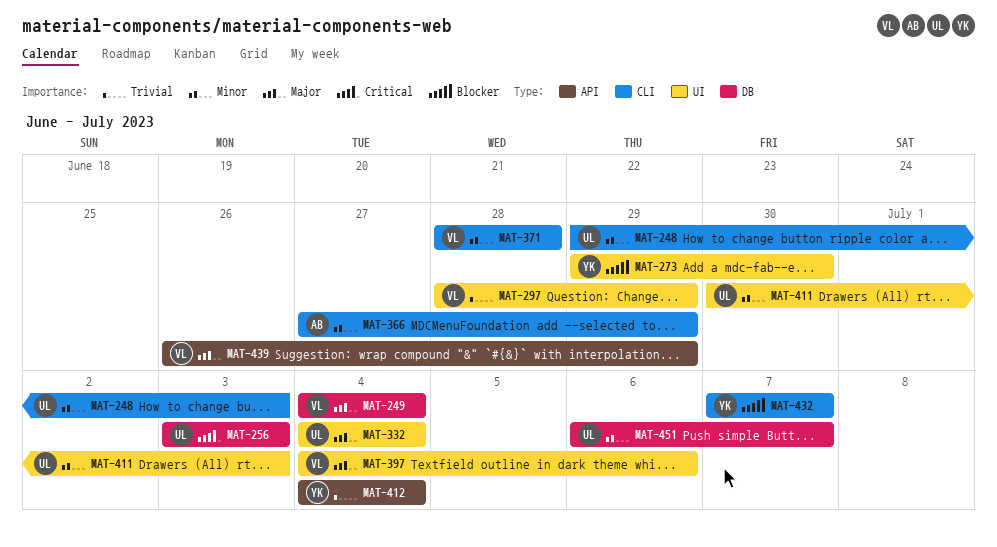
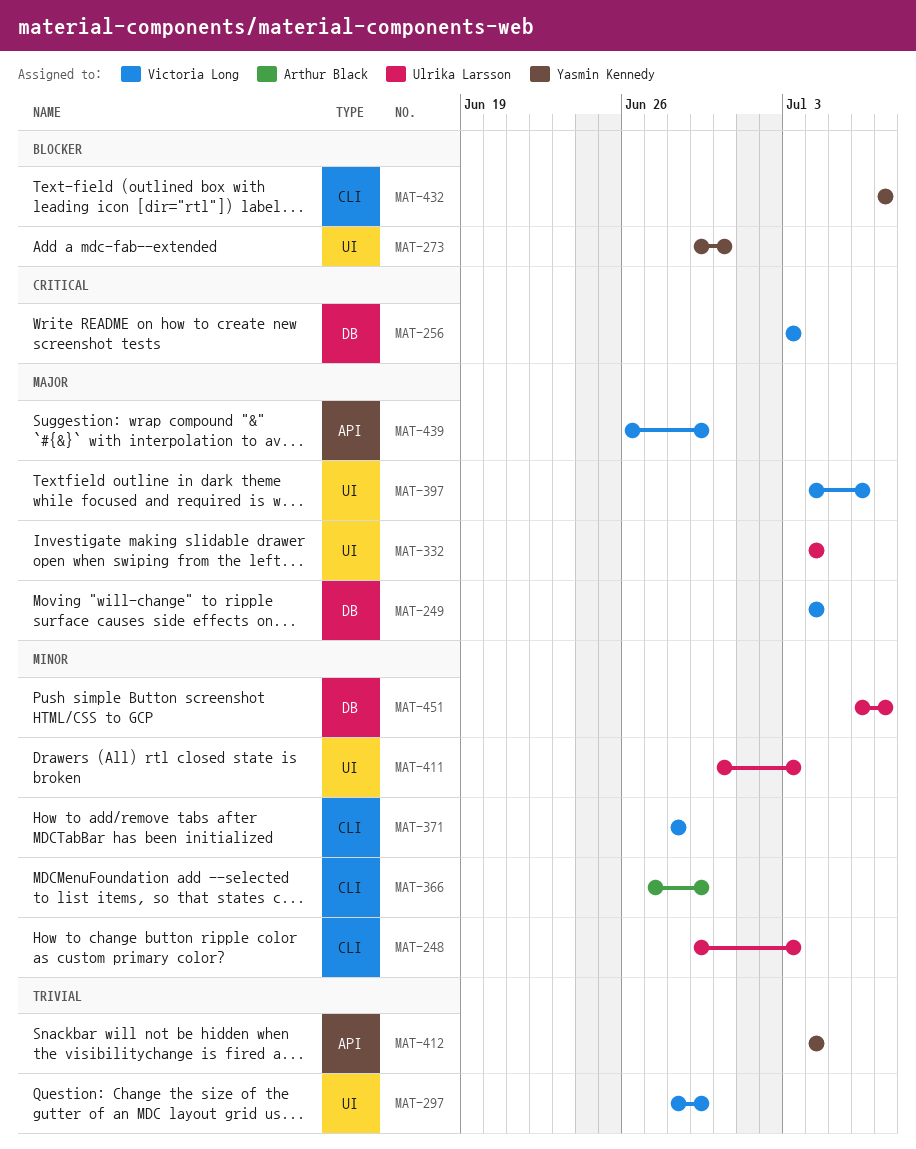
MAT-256, owner: Ulrika Larsson -> Victoria Long

